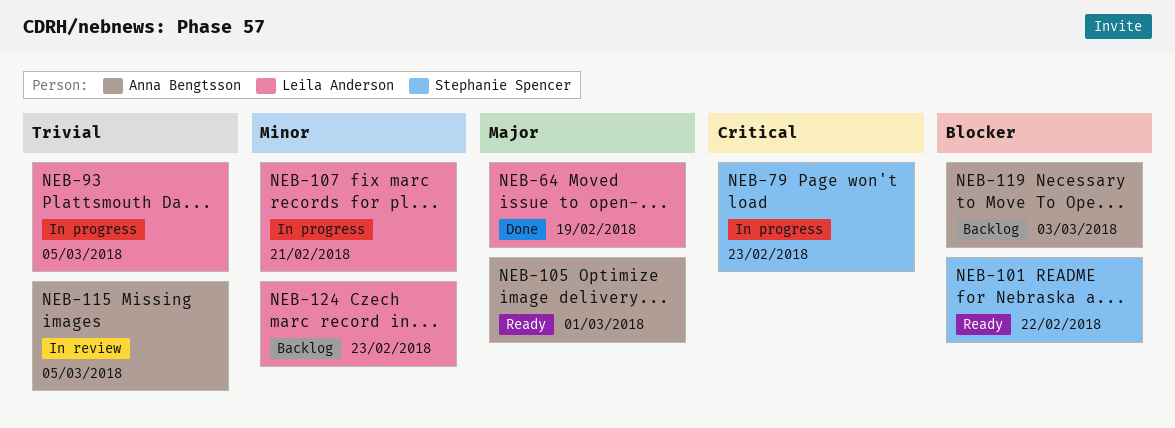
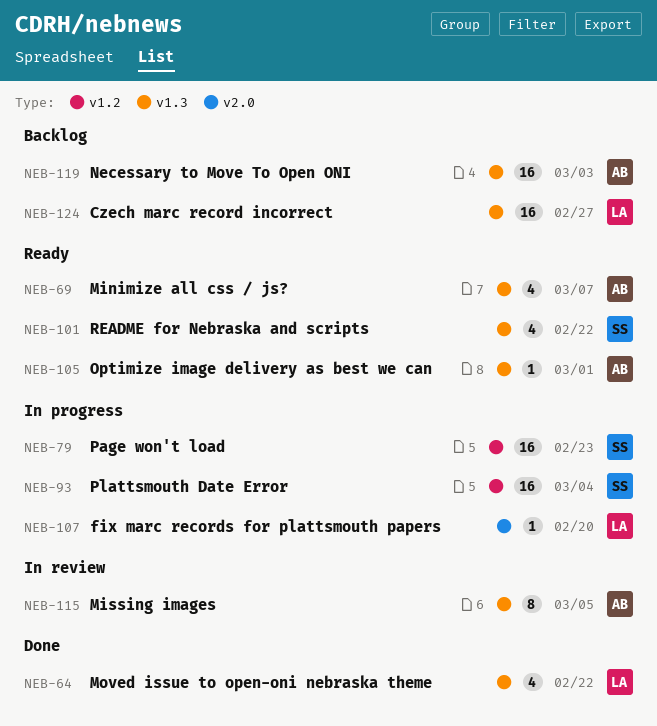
NEB-64, due: Feb 19 -> Feb 22
NEB-69: none -> present
NEB-93, owner: Leila Anderson -> Stephanie Spencer
NEB-93, due: Mar 5 -> Mar 4
NEB-107, due: Feb 21 -> Feb 20
NEB-124, due: Feb 23 -> Feb 27

